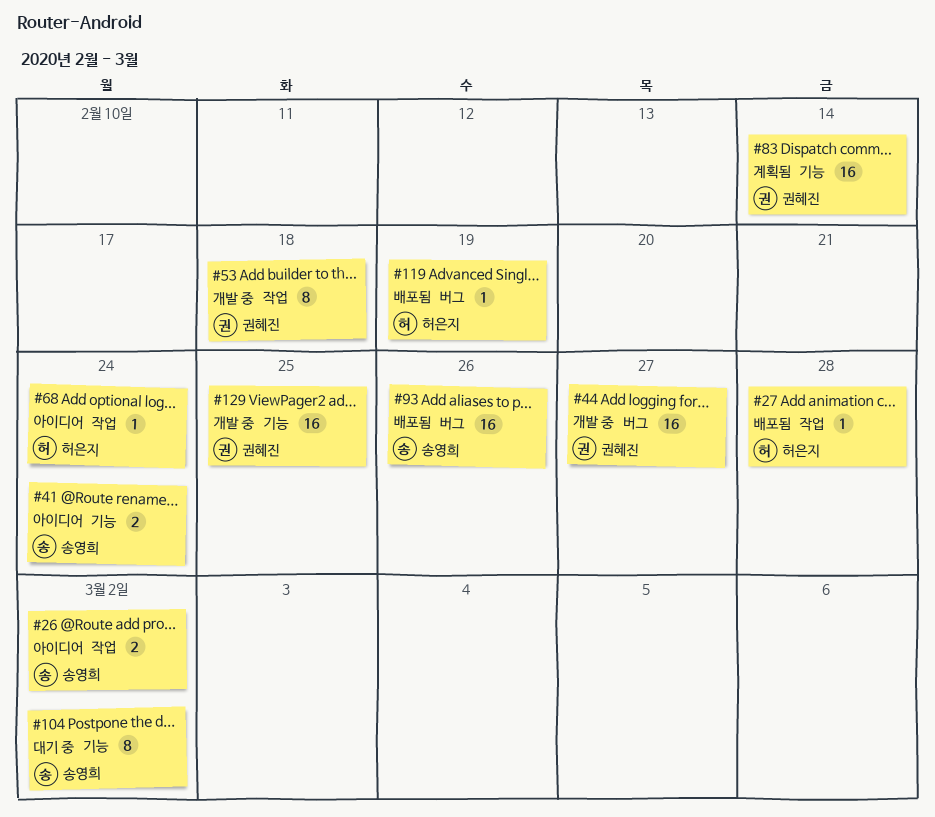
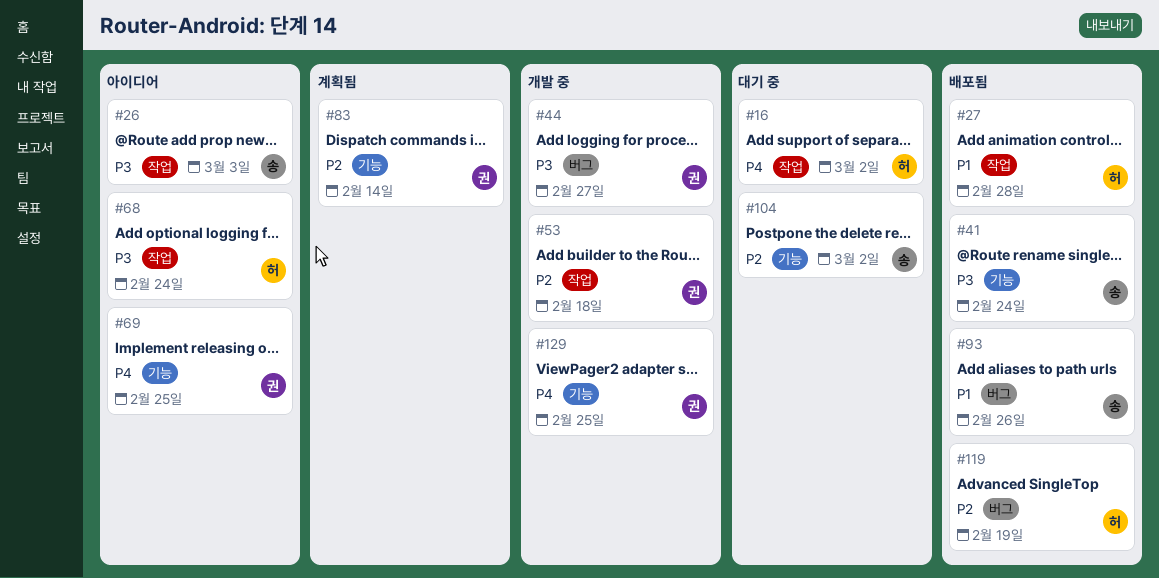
#16: none -> present
#26, due: Mar 2 -> Mar 3
#41, status: 아이디어 -> 배포됨
#69: none -> present

